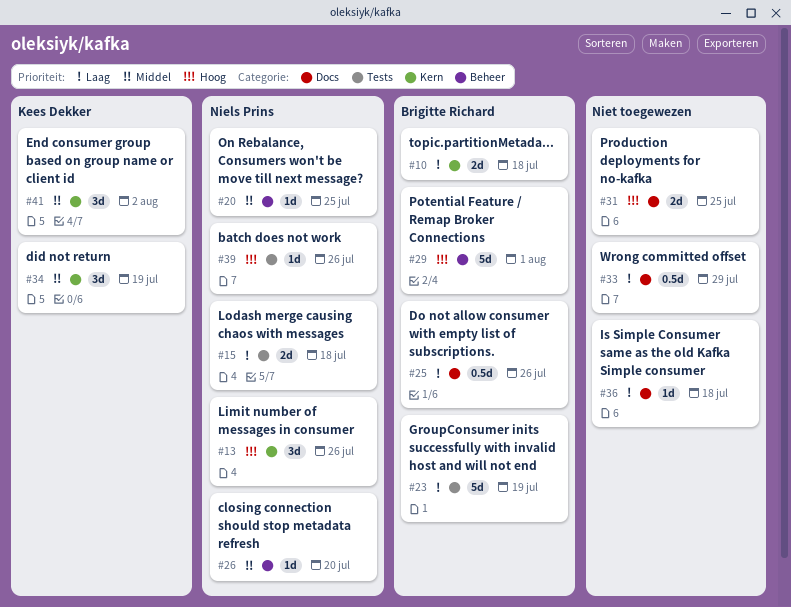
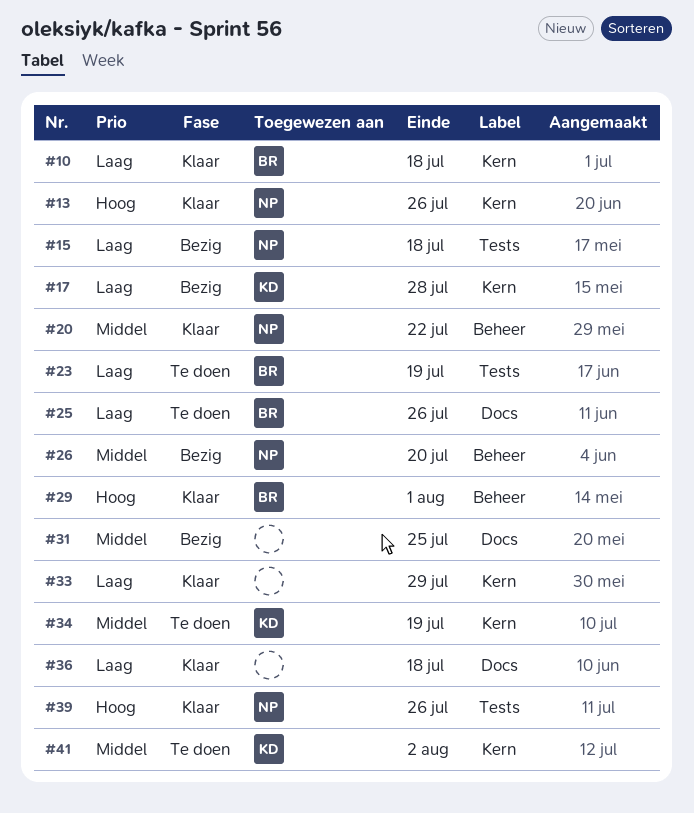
#17: none -> present
#20, due: Jul 25 -> Jul 22
#31, priority: Hoog -> Middel
#33, label: Docs -> Kern

